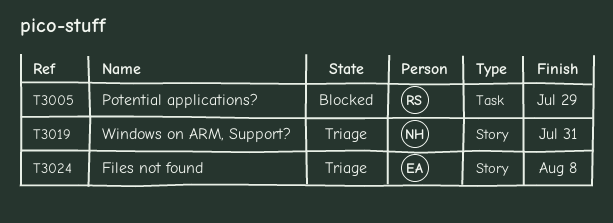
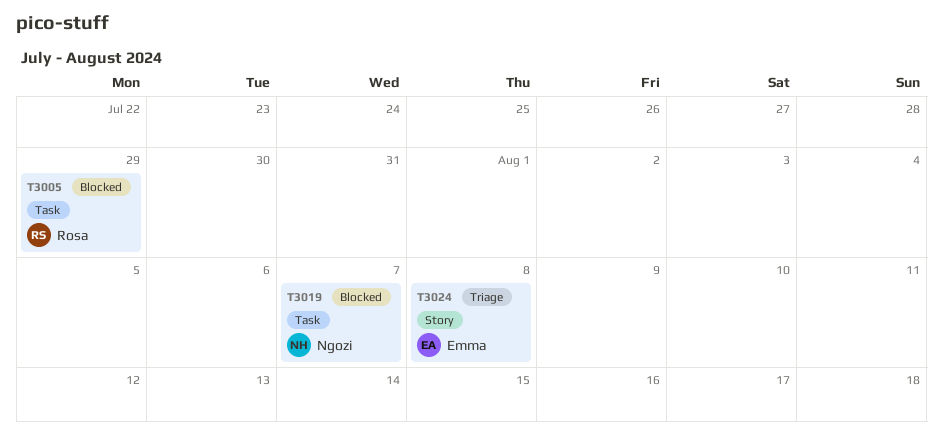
T3019, status: Triage -> Blocked
T3019, label: Story -> Task
T3019, due: Jul 31 -> Aug 7

